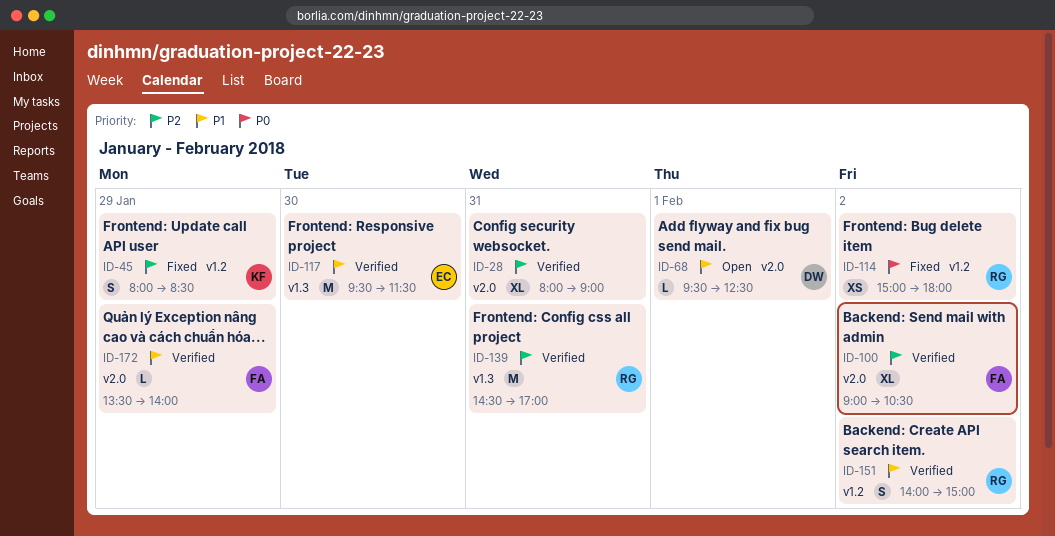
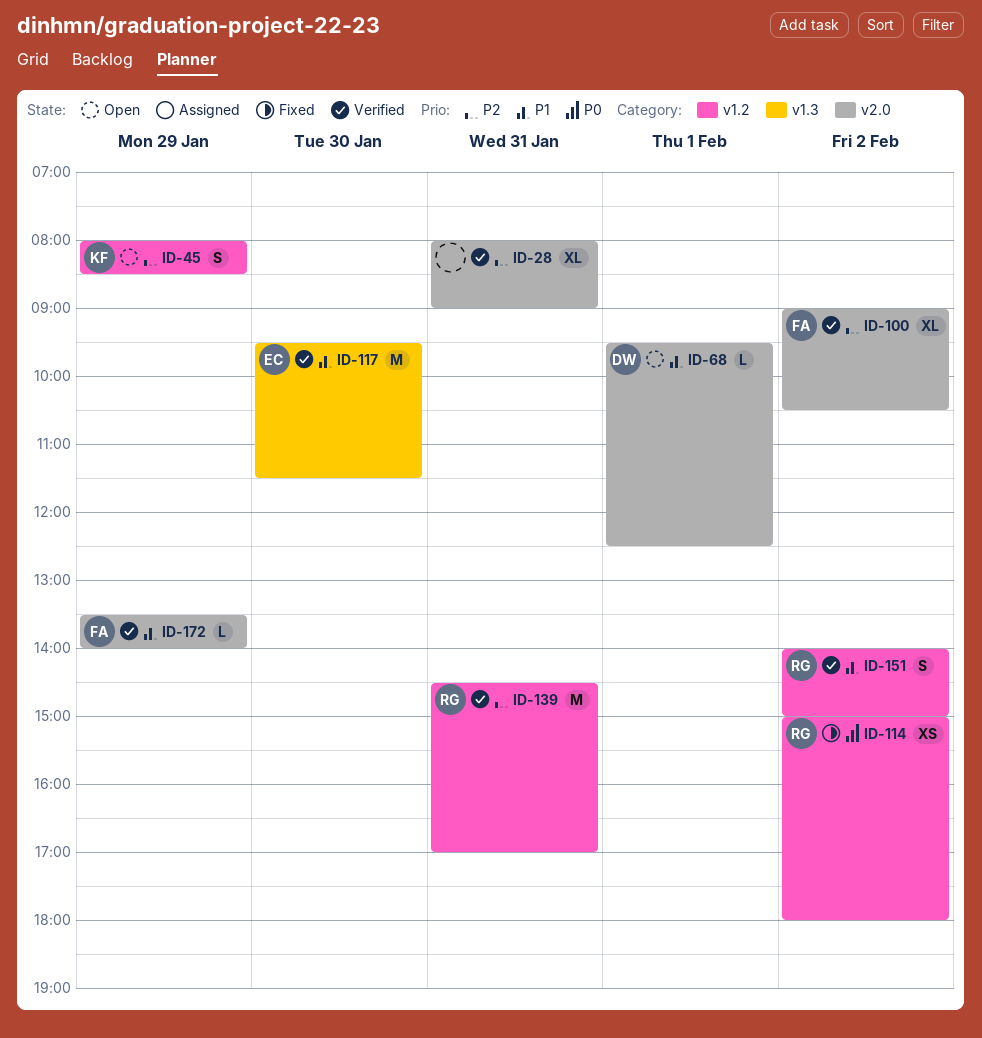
ID-45, status: Fixed -> Open
ID-139, label: v1.3 -> v1.2

